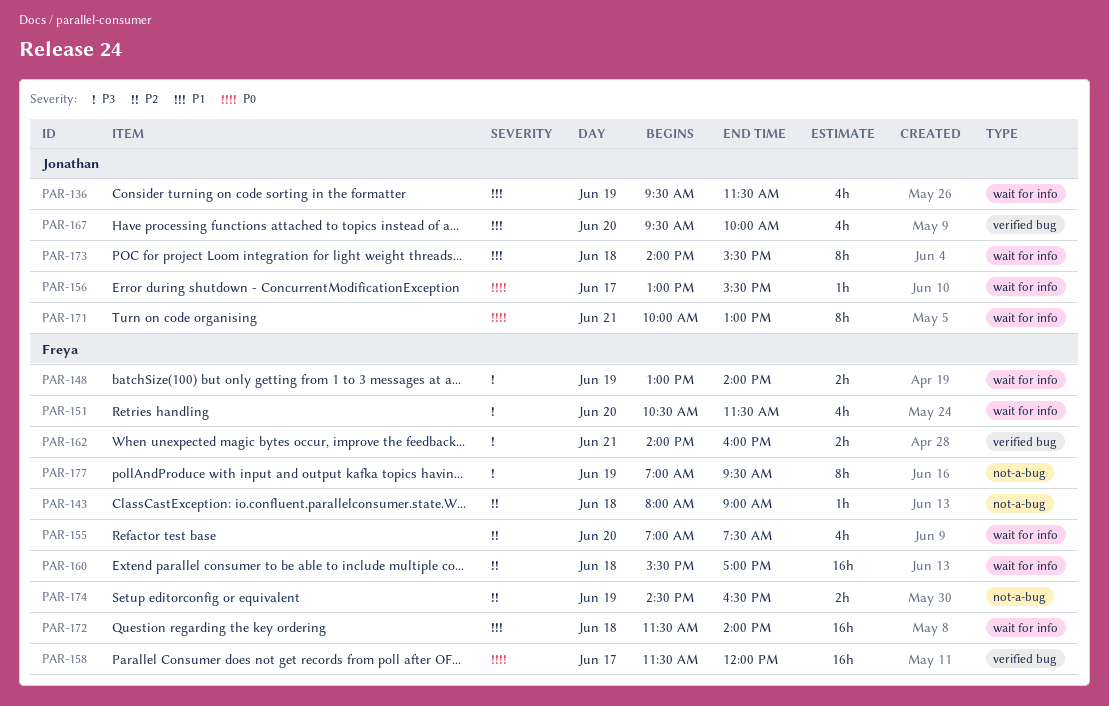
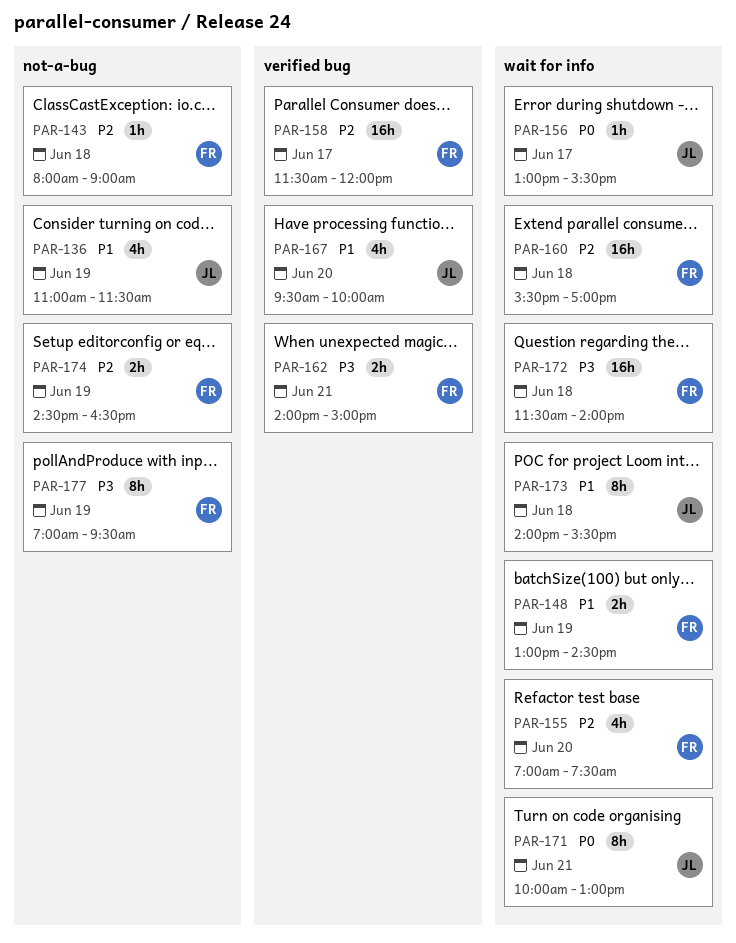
PAR-136, label: wait for info -> not-a-bug
PAR-136, begins: 09:30 -> 11:00
PAR-148, priority: P3 -> P1
PAR-148, ends: 14:00 -> 14:30
PAR-151: present -> none
PAR-158, priority: P0 -> P2
PAR-162, ends: 16:00 -> 15:00
PAR-172, priority: P1 -> P3

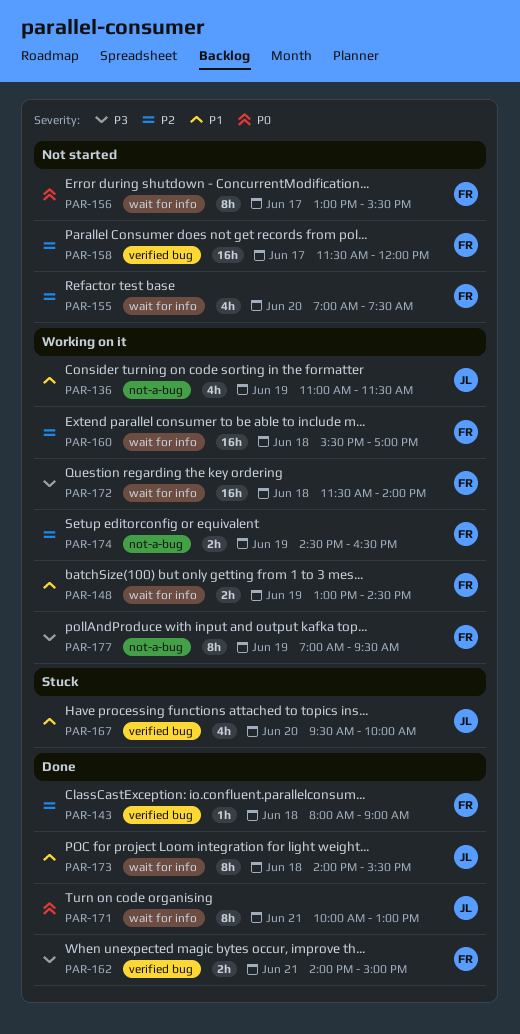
PAR-143, label: not-a-bug -> verified bug
PAR-156, owner: JL -> FR
PAR-156, estimate: 1h -> 8h

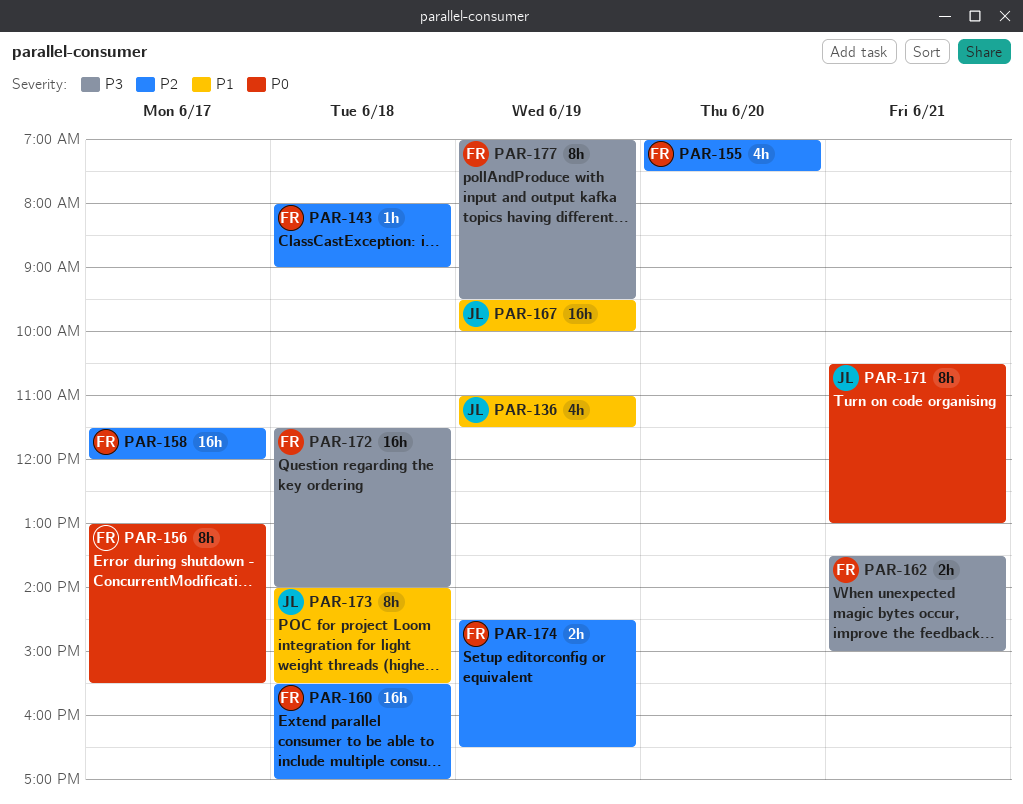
PAR-148: present -> none
PAR-162, begins: 14:00 -> 13:30
PAR-167, estimate: 4h -> 16h
PAR-167, day: Jun 20 -> Jun 19
PAR-171, begins: 10:00 -> 10:30

